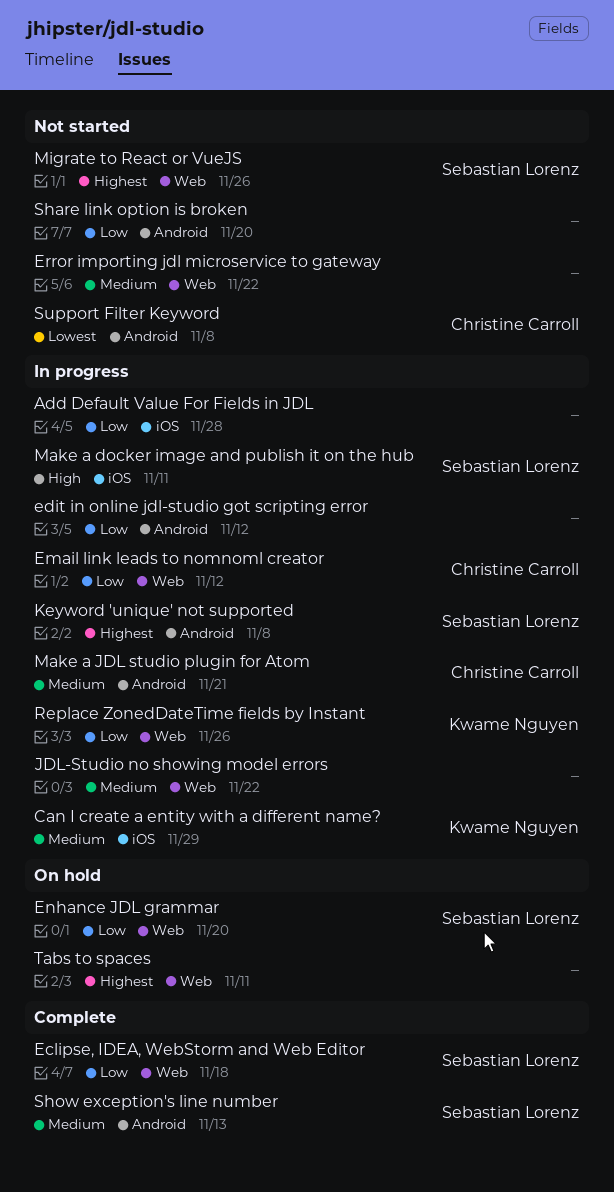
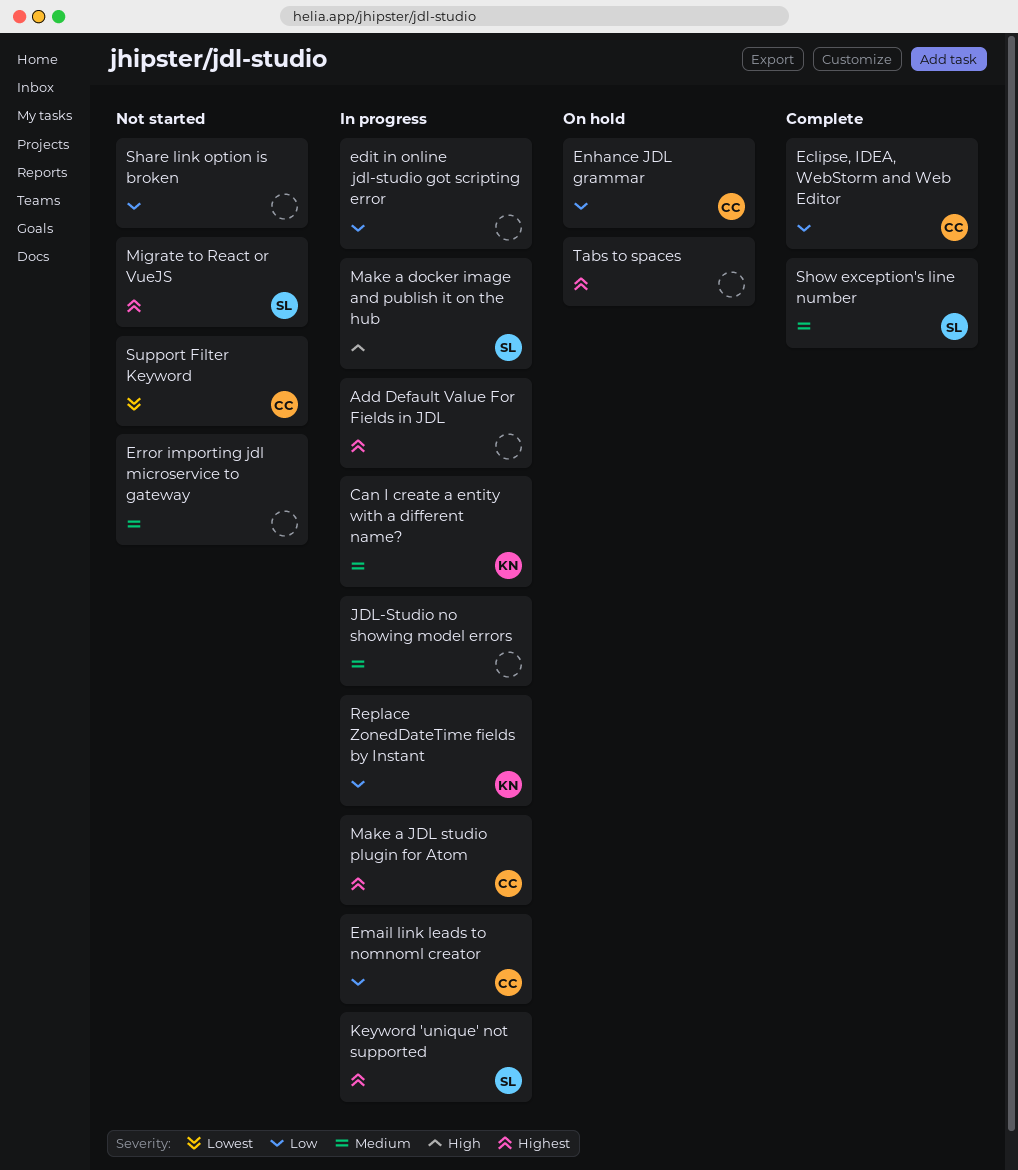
Add Default Value For Fields in JDL, priority: Low -> Highest
Eclipse, IDEA, WebStorm and Web Editor, owner: Sebastian Lorenz -> Christine Carroll
Enhance JDL grammar, owner: Sebastian Lorenz -> Christine Carroll
Make a JDL studio plugin for Atom, priority: Medium -> Highest

